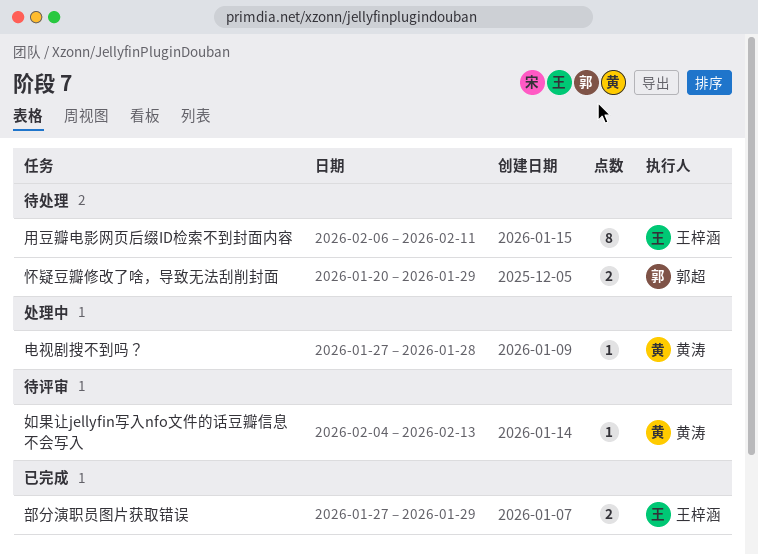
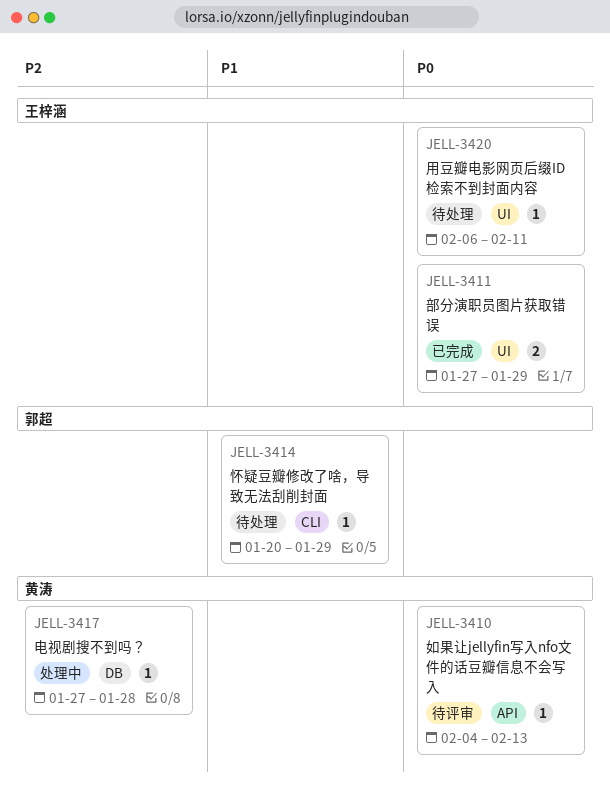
怀疑豆瓣修改了啥，导致无法刮削封面, estimate: 2 -> 1
用豆瓣电影网页后缀ID检索不到封面内容, estimate: 8 -> 1

